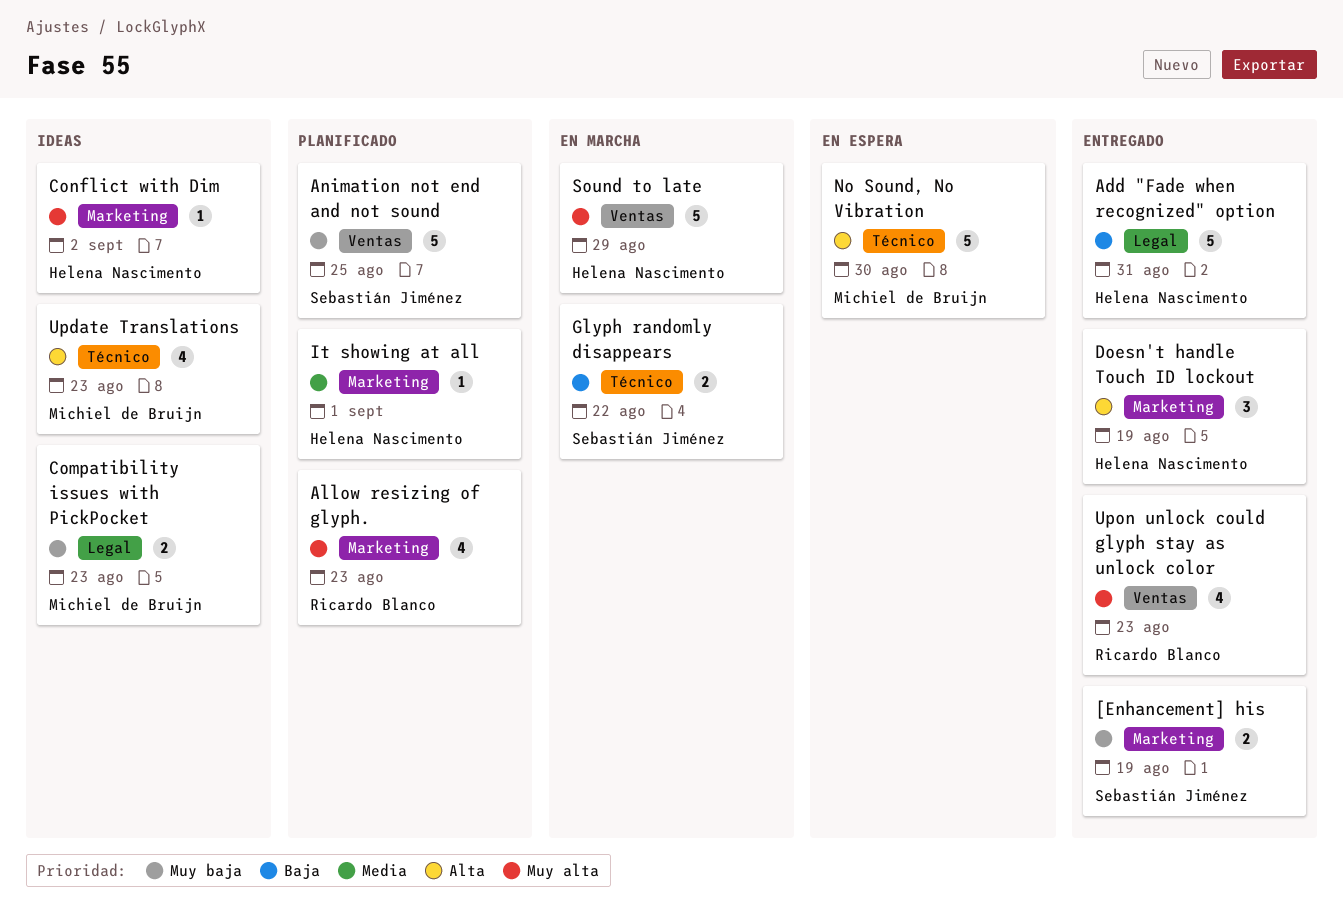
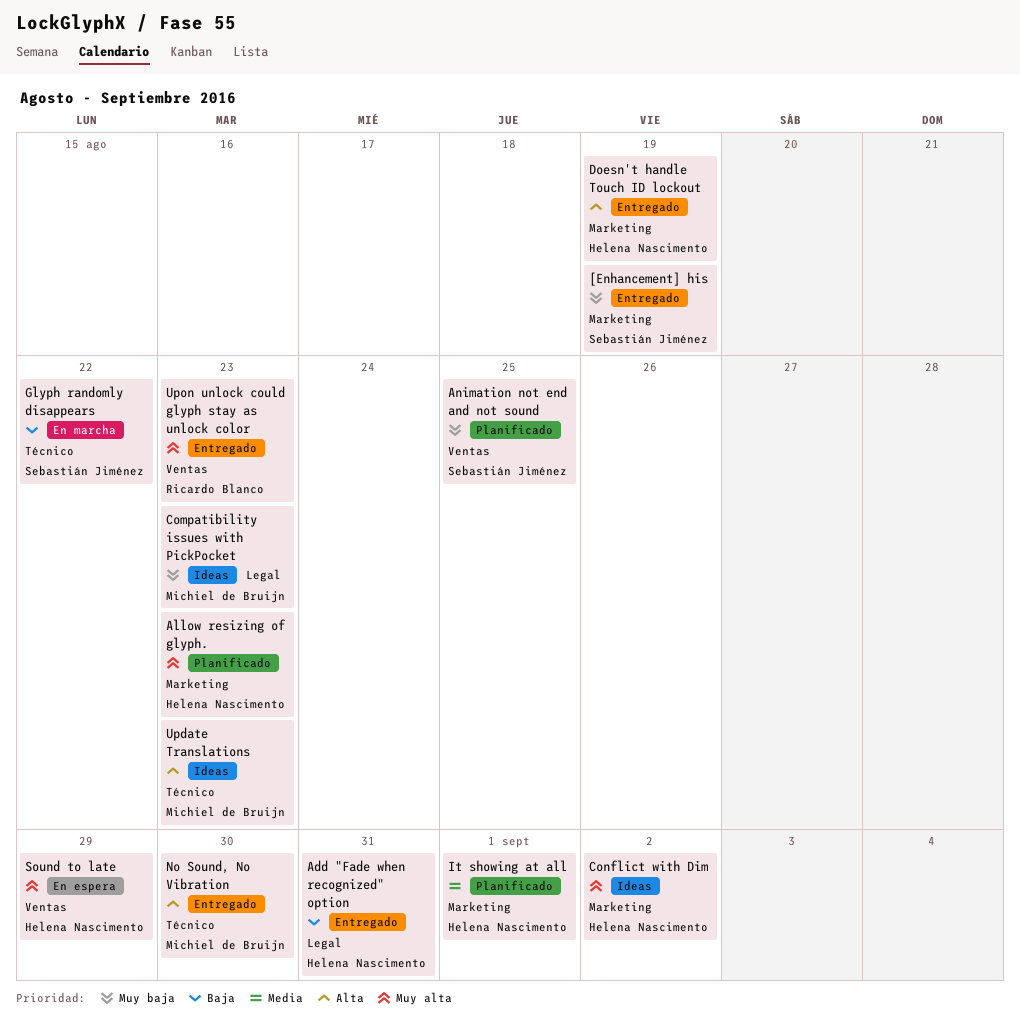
Allow resizing of glyph., owner: Ricardo Blanco -> Helena Nascimento
No Sound, No Vibration, status: En espera -> Entregado
Sound to late, status: En marcha -> En espera

